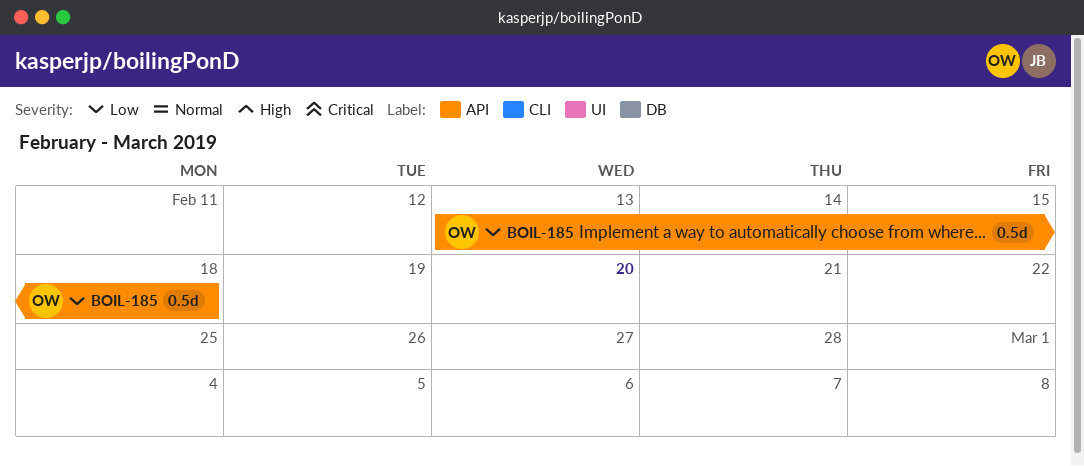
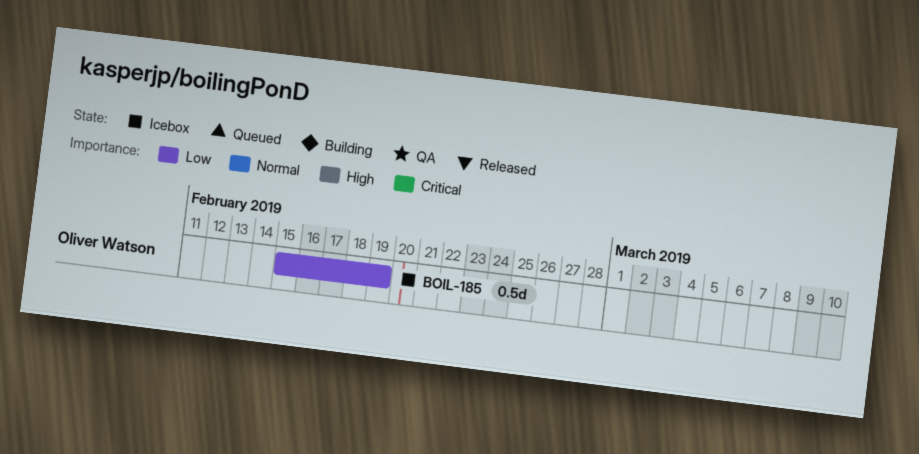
BOIL-185, start: Feb 13 -> Feb 15
BOIL-185, due: Feb 18 -> Feb 19

